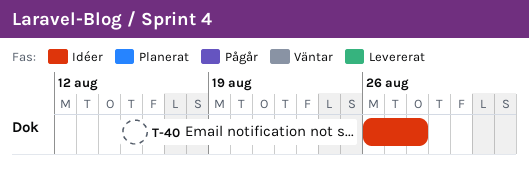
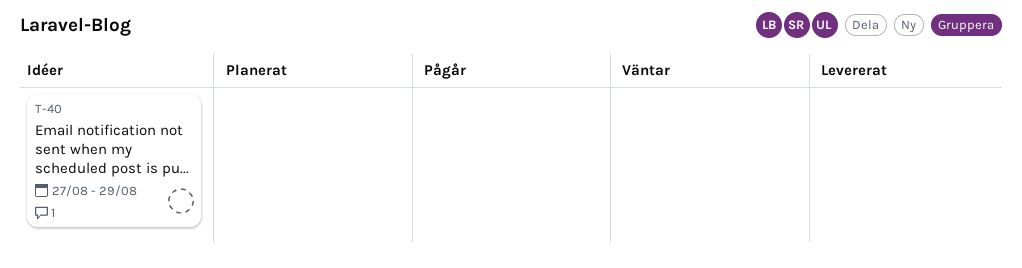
T-40, start: Aug 26 -> Aug 27
T-40, due: Aug 28 -> Aug 29

